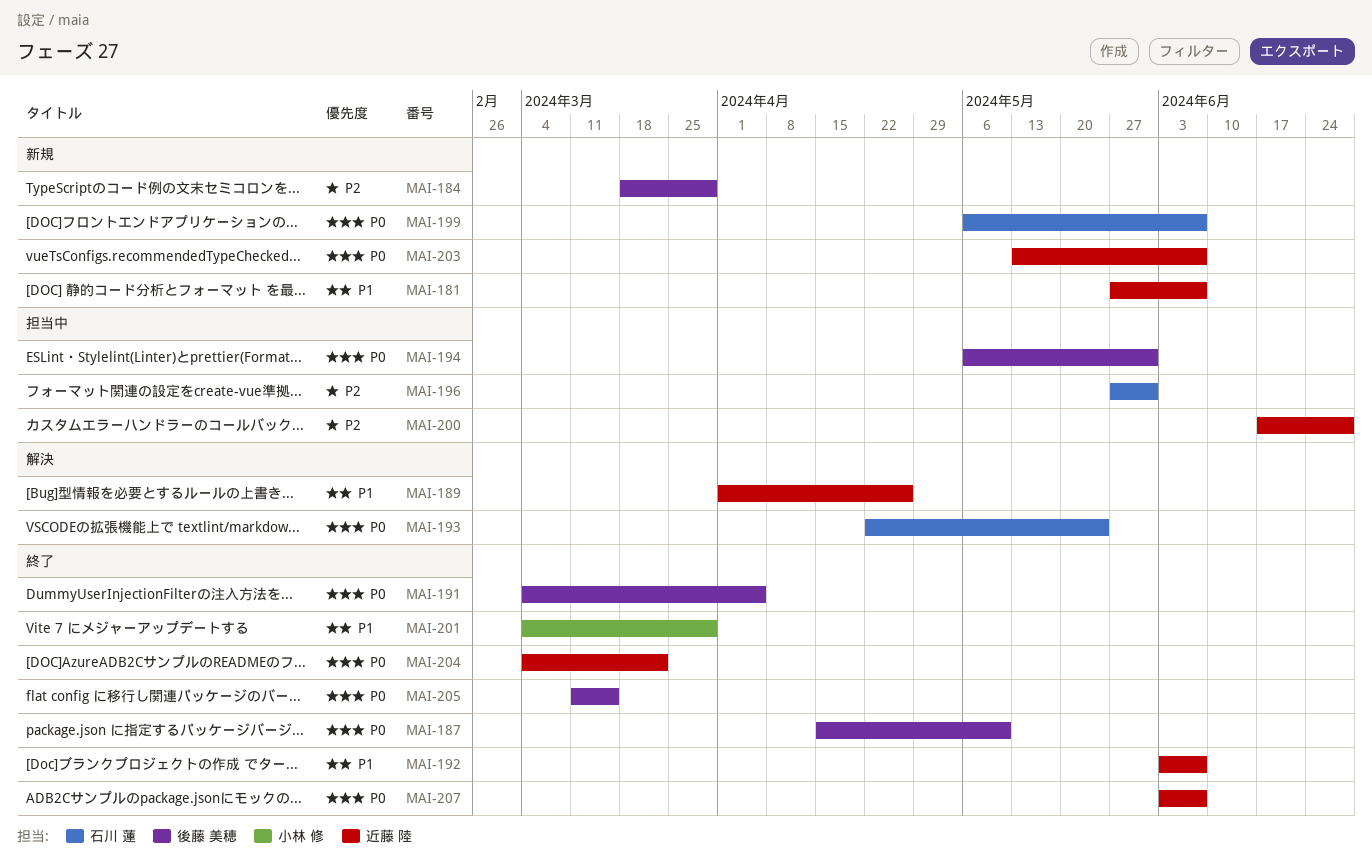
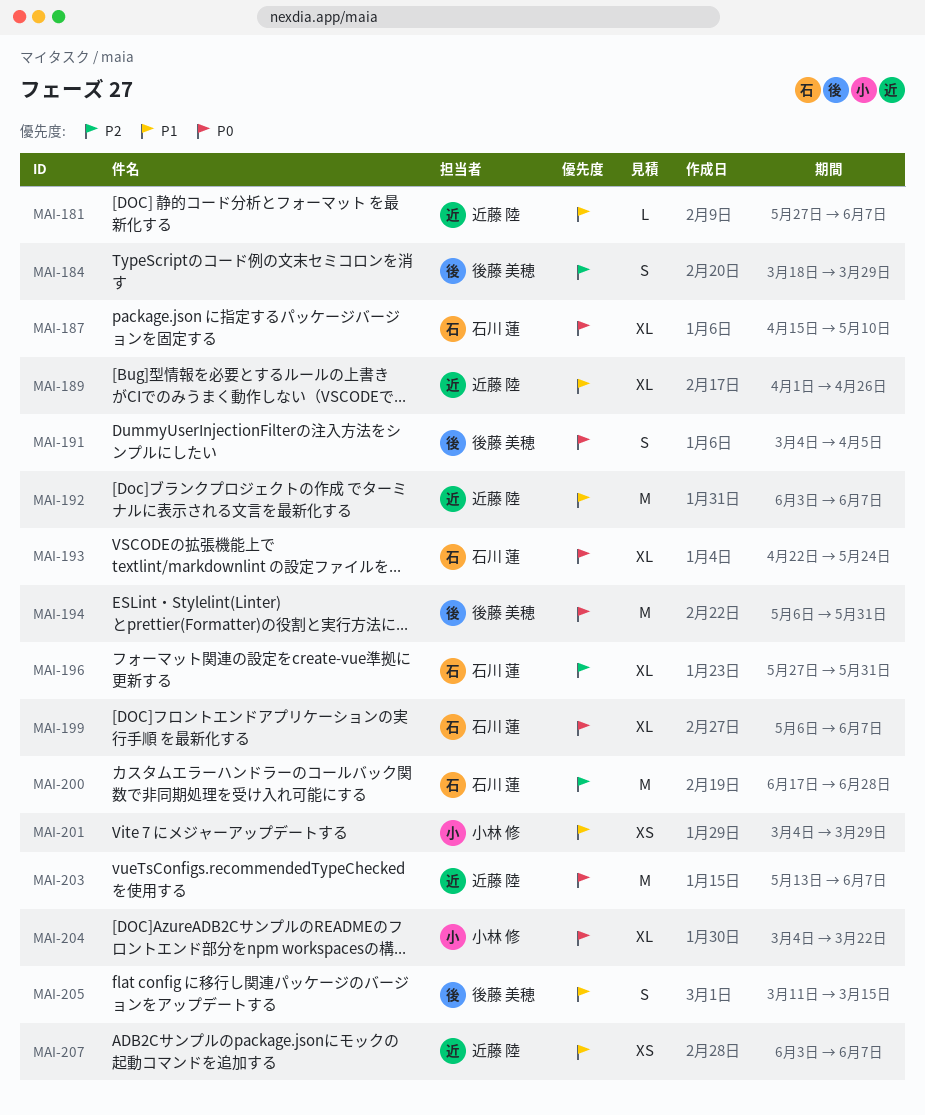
MAI-187, owner: 後藤 美穂 -> 石川 蓮
MAI-200, owner: 近藤 陸 -> 石川 蓮
MAI-204, owner: 近藤 陸 -> 小林 修
MAI-205, priority: P0 -> P1
MAI-207, priority: P0 -> P1

